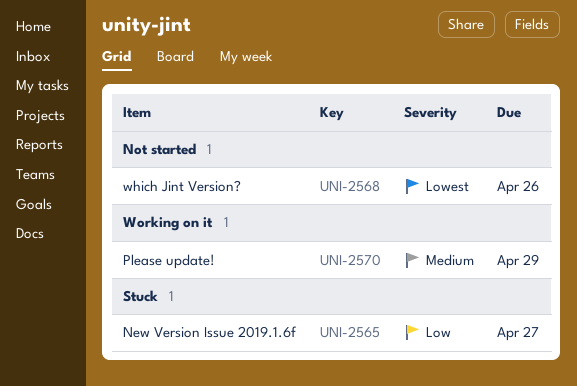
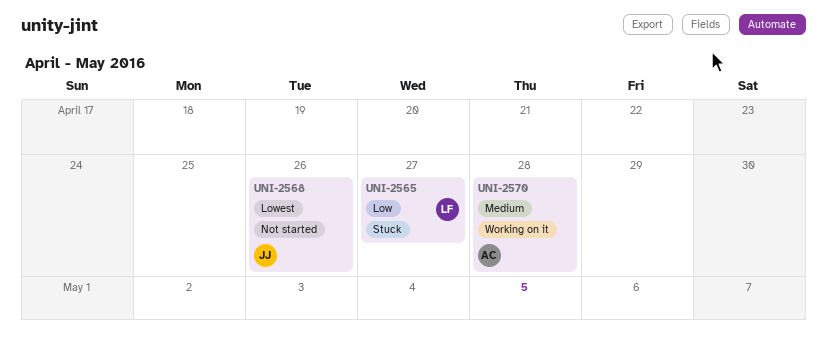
UNI-2570, due: Apr 29 -> Apr 28

